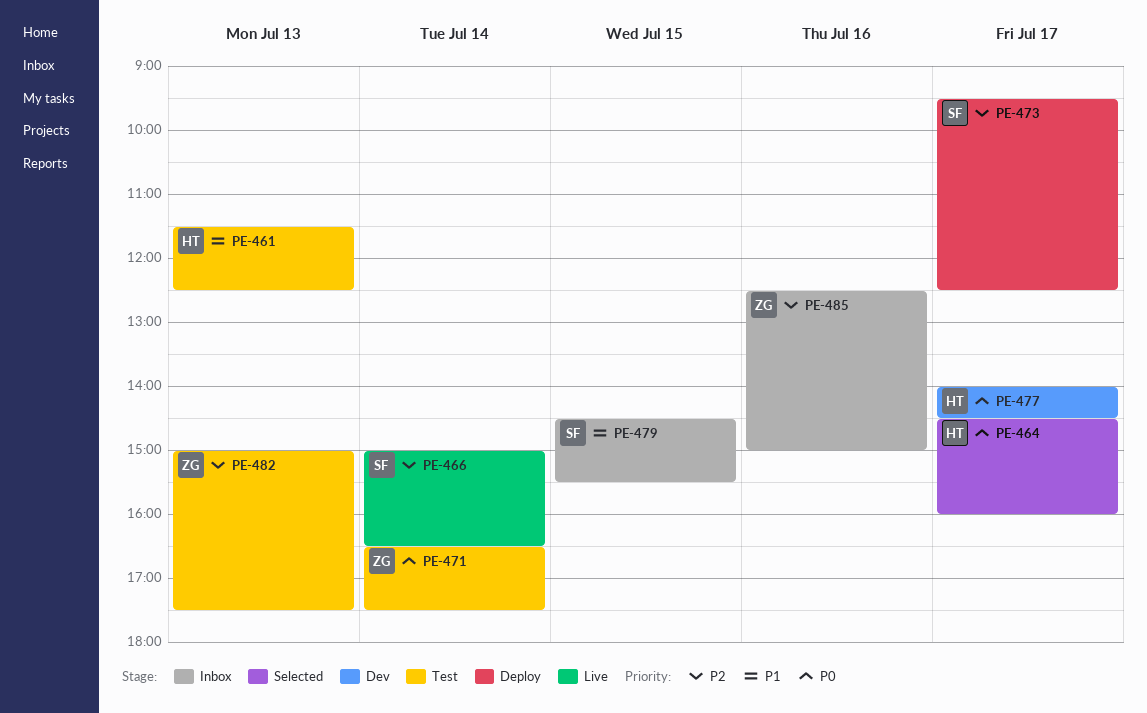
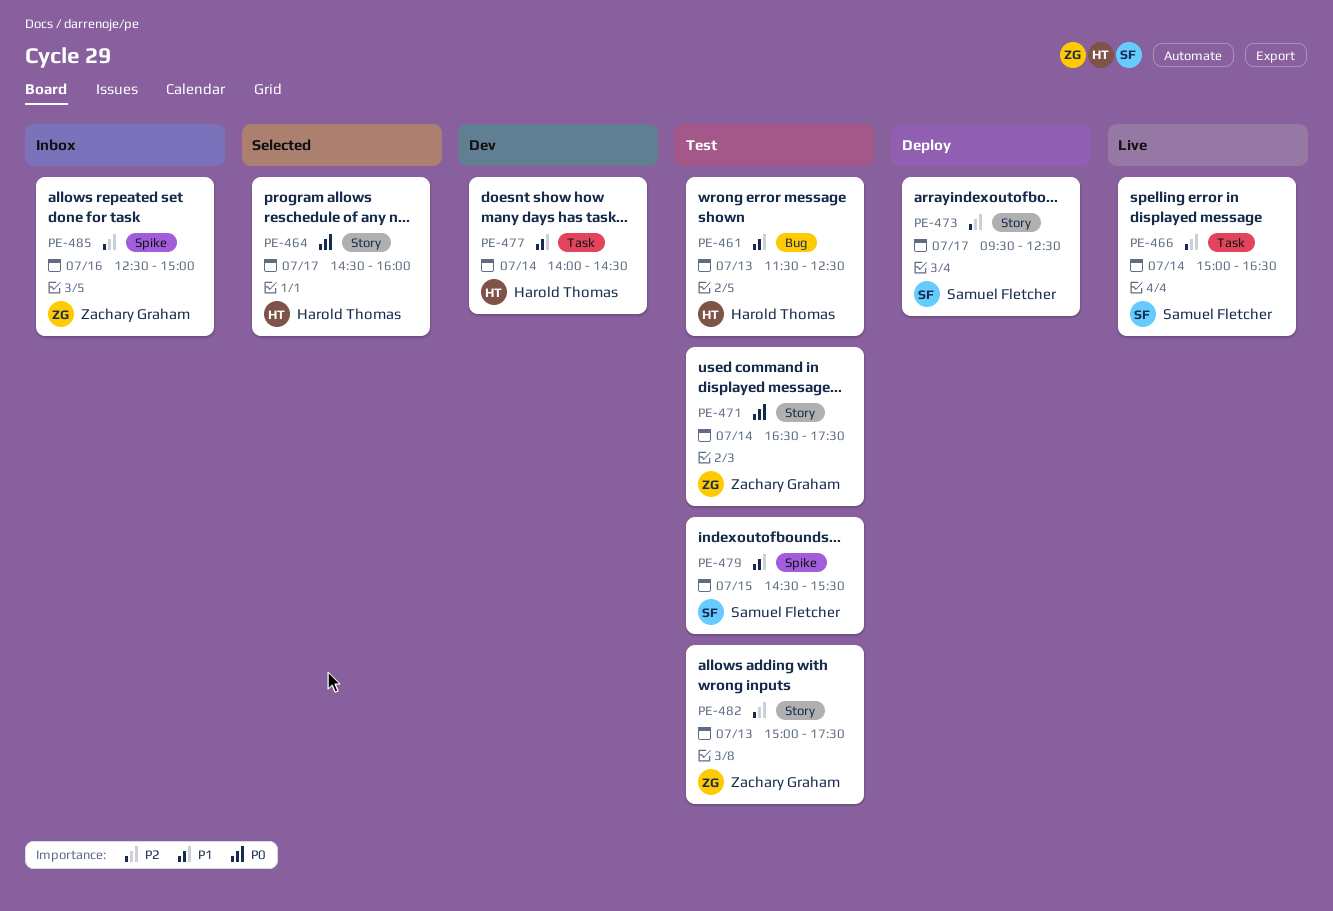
PE-477, priority: P0 -> P1
PE-477, day: Jul 17 -> Jul 14
PE-479, status: Inbox -> Test

